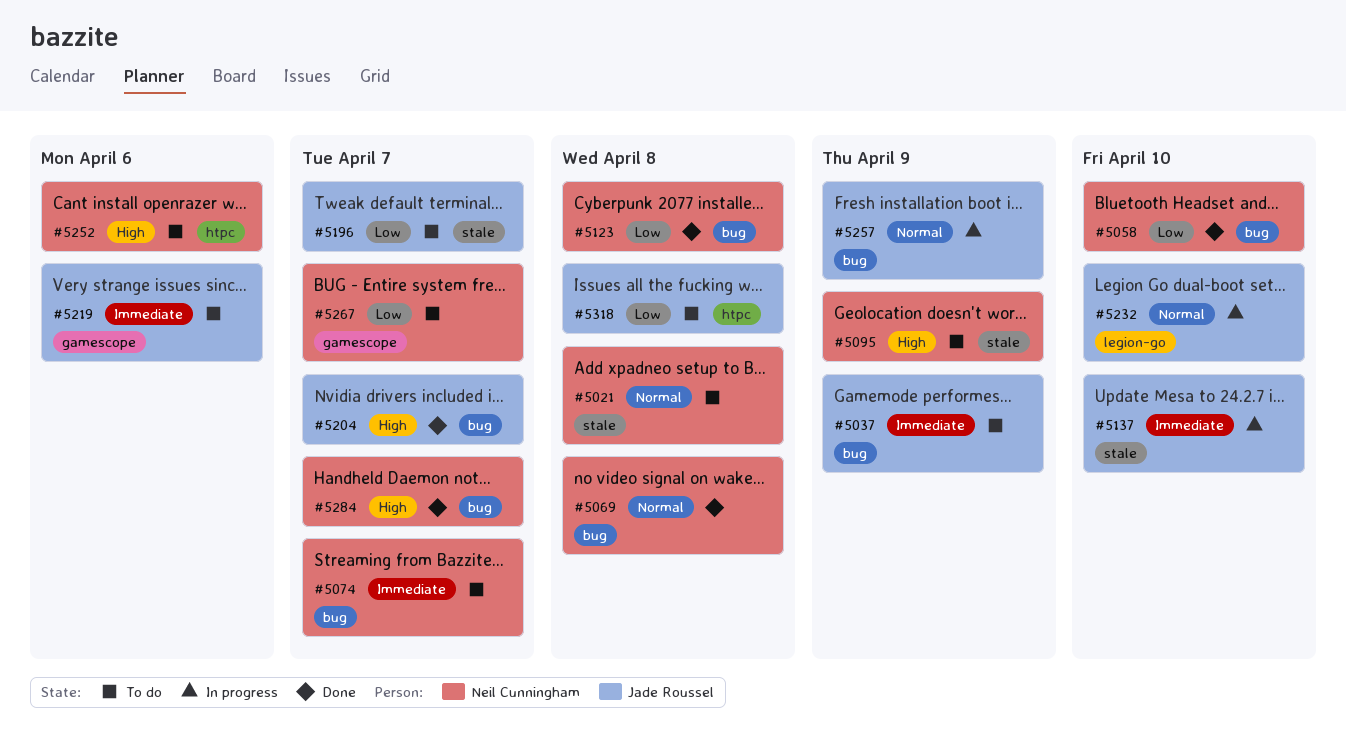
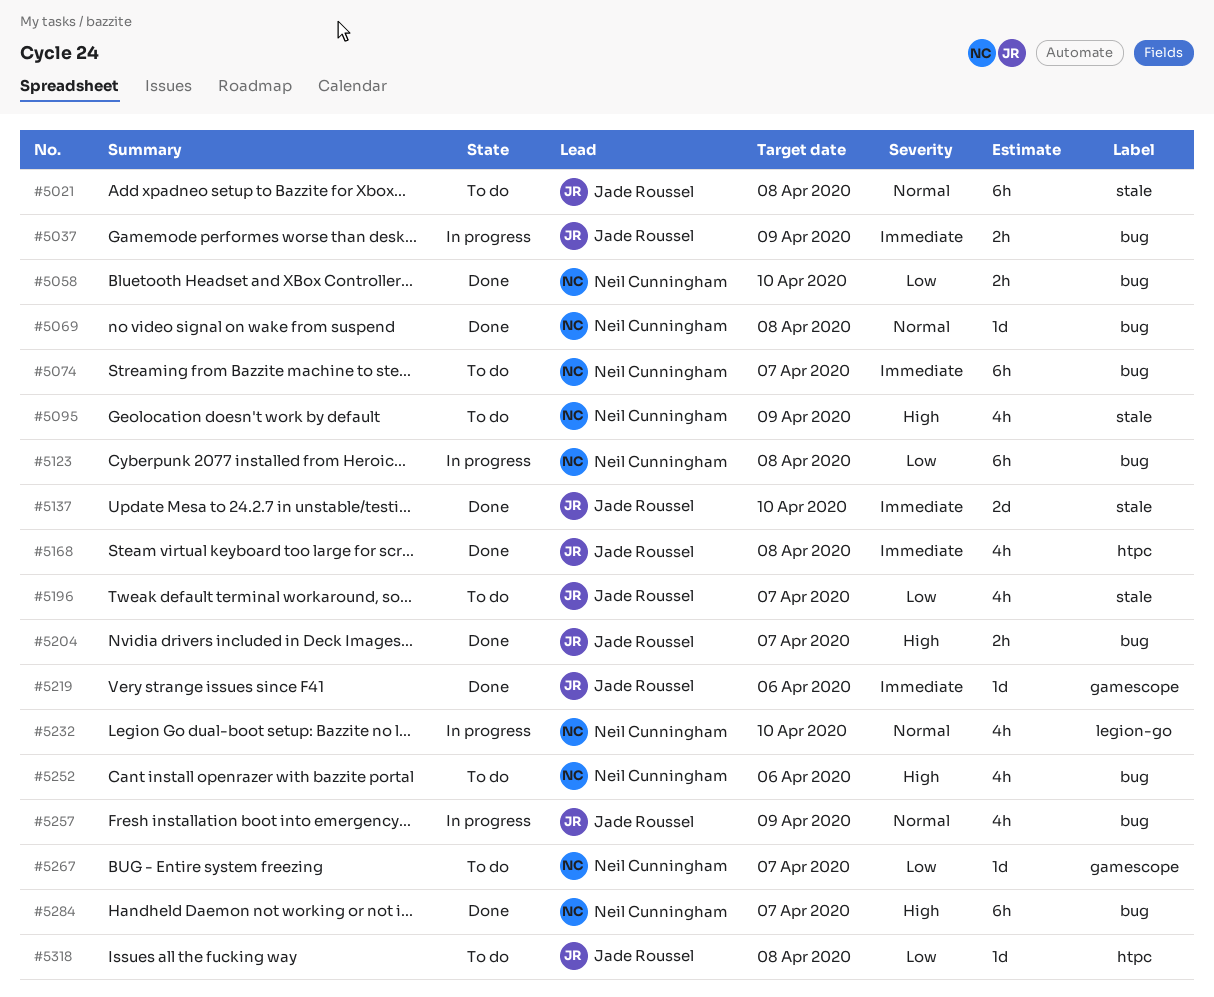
#5021, owner: Neil Cunningham -> Jade Roussel
#5037, status: To do -> In progress
#5123, status: Done -> In progress
#5137, status: In progress -> Done
#5168: none -> present
#5219, status: To do -> Done
#5232, owner: Jade Roussel -> Neil Cunningham
#5252, label: htpc -> bug

